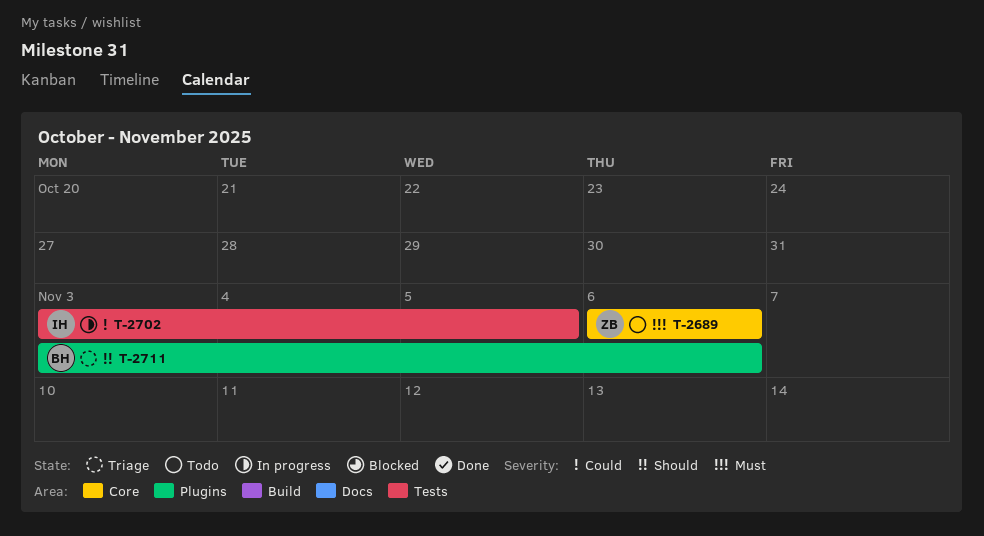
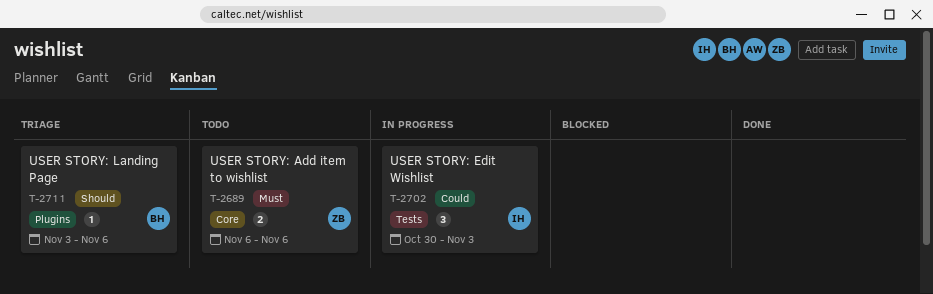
T-2702, start: Nov 3 -> Oct 30
T-2702, due: Nov 5 -> Nov 3

